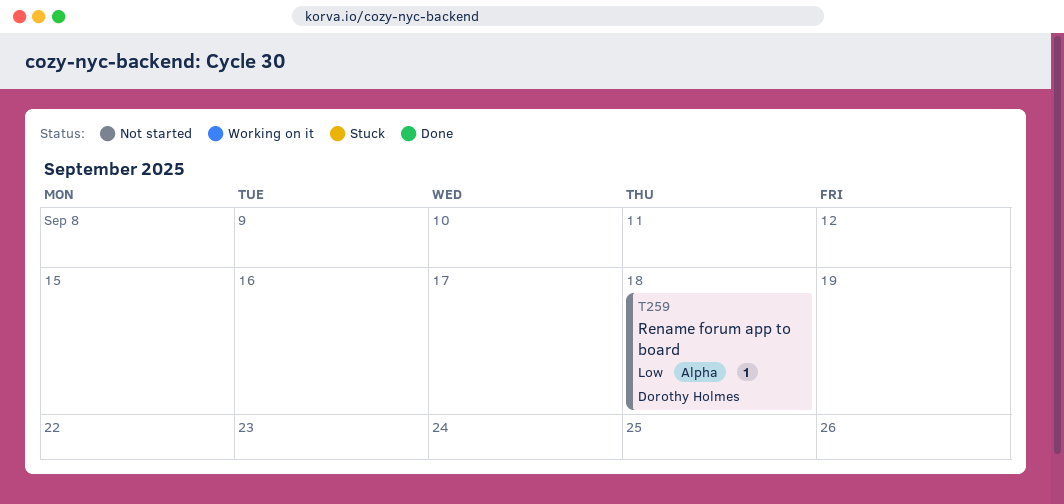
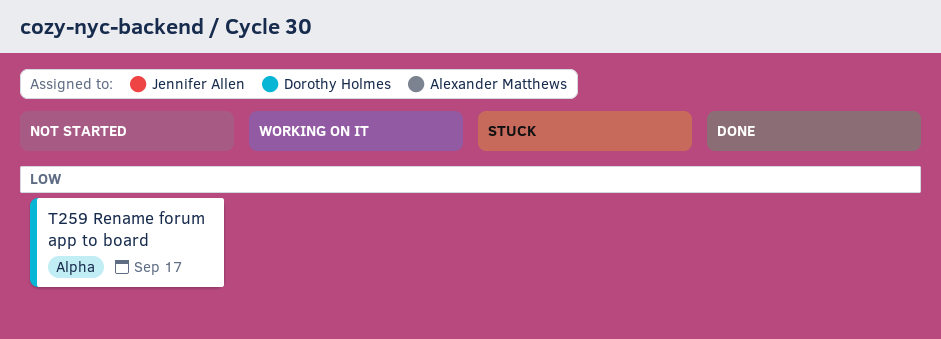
T259, due: Sep 18 -> Sep 17

